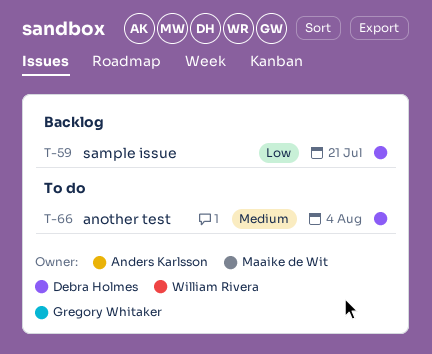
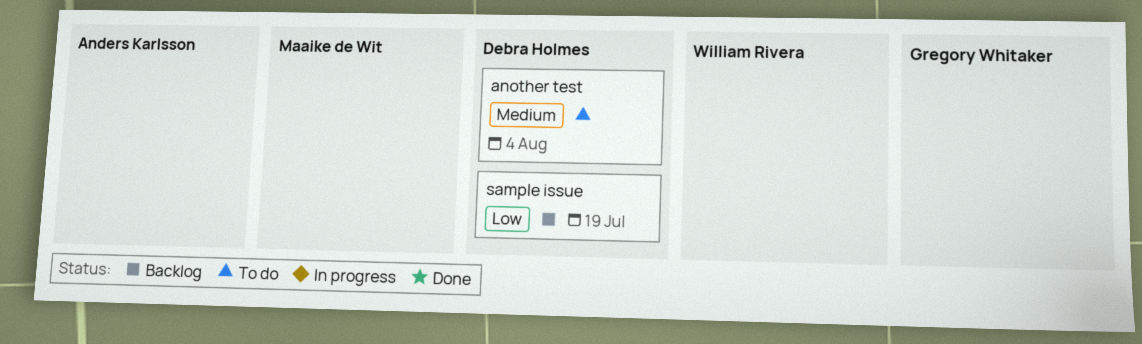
sample issue, due: Jul 21 -> Jul 19

